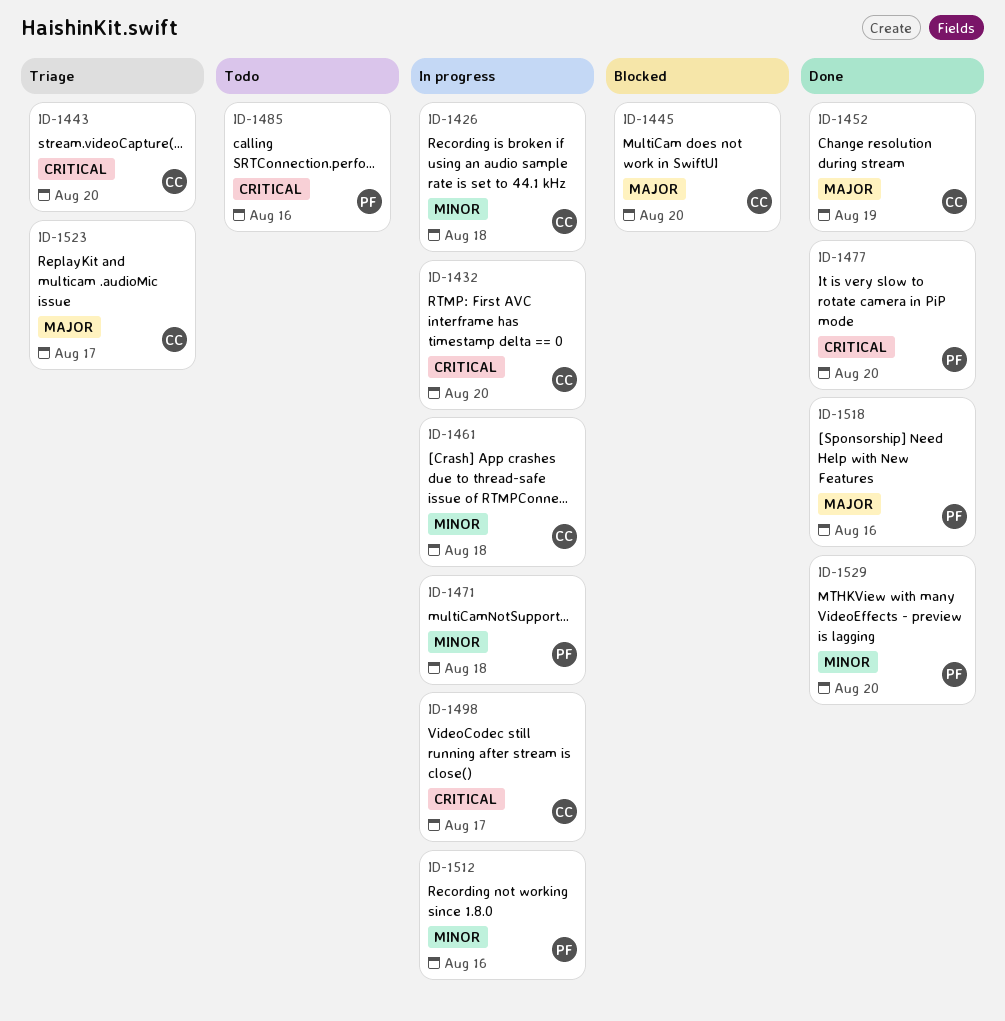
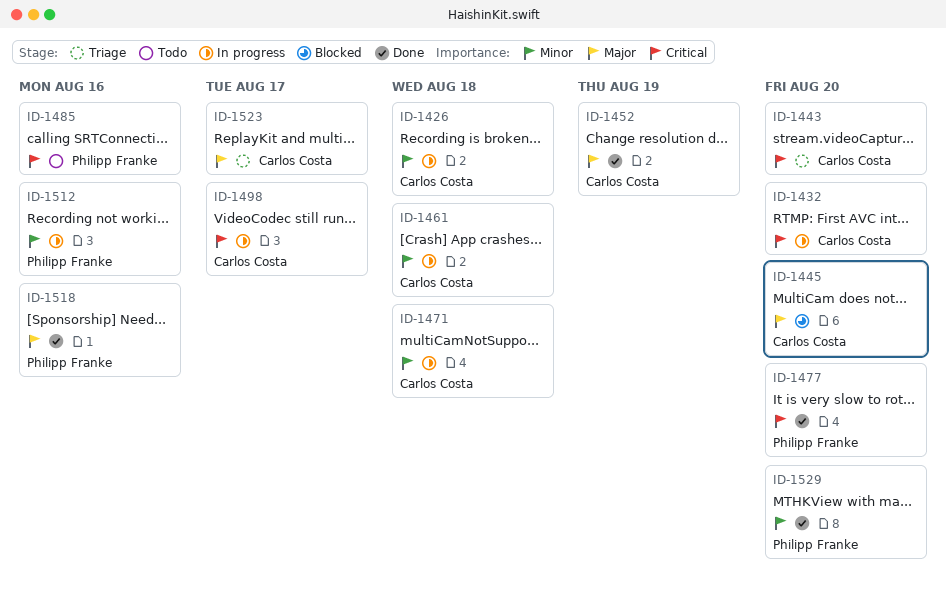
ID-1471, owner: Philipp Franke -> Carlos Costa

